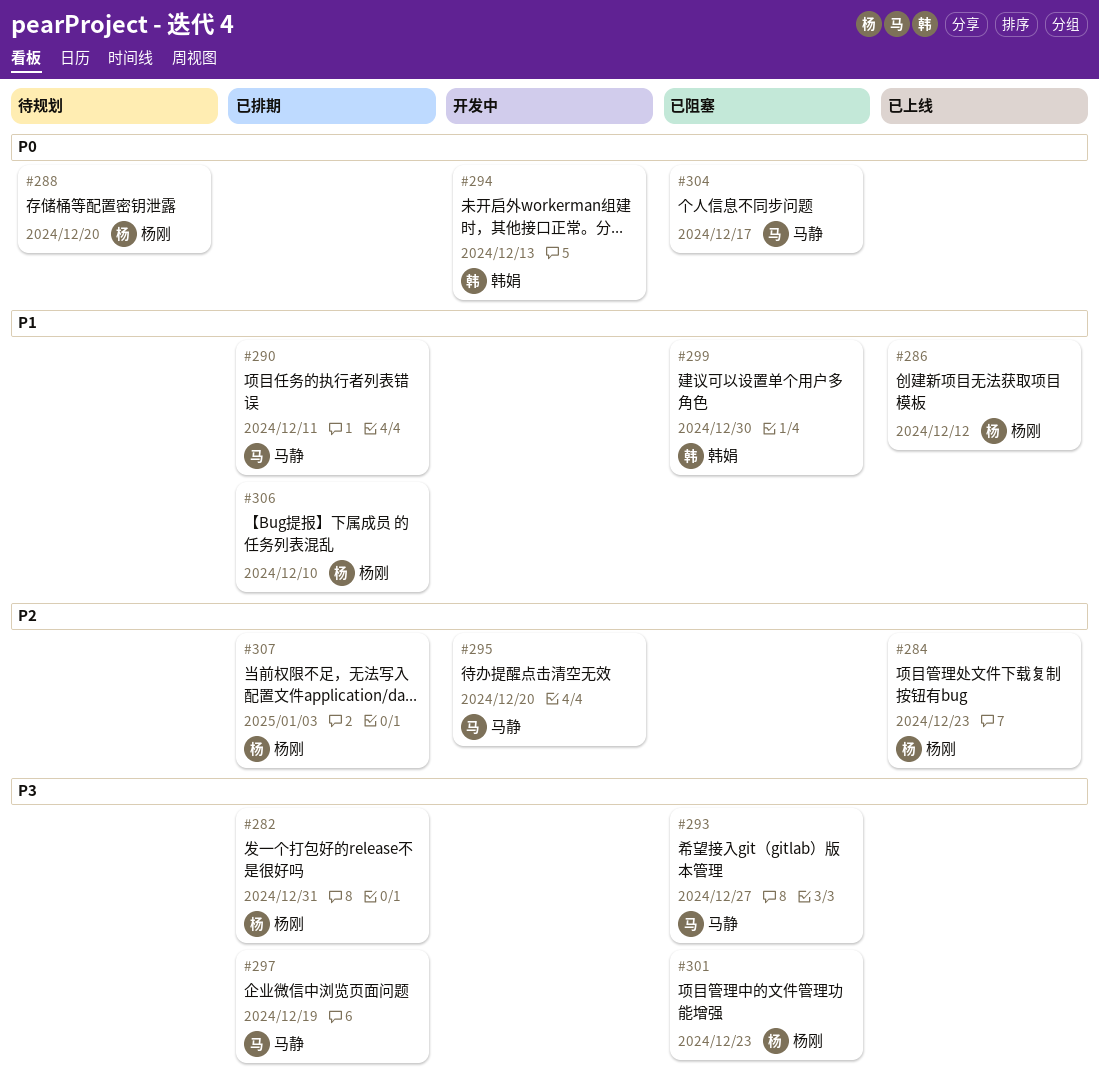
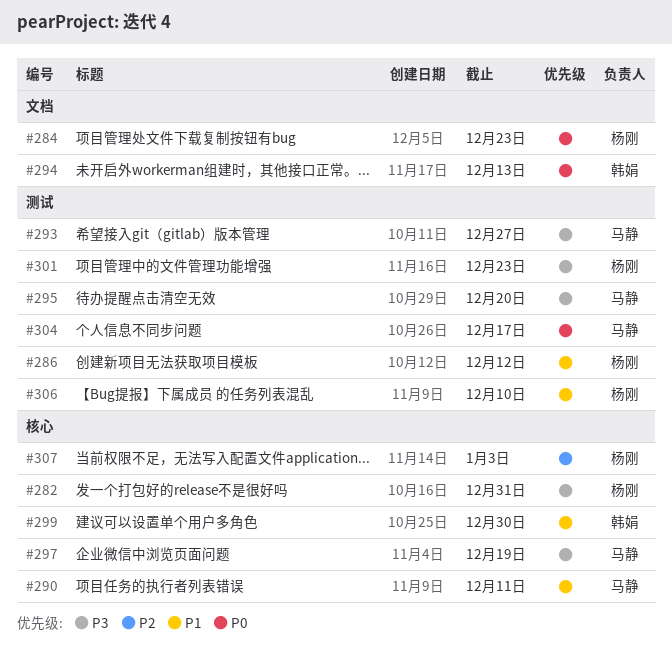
#284, priority: P2 -> P0
#288: present -> none
#295, priority: P2 -> P3

